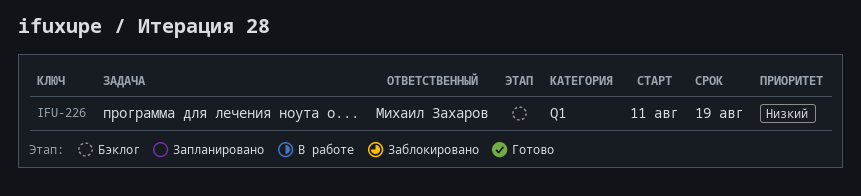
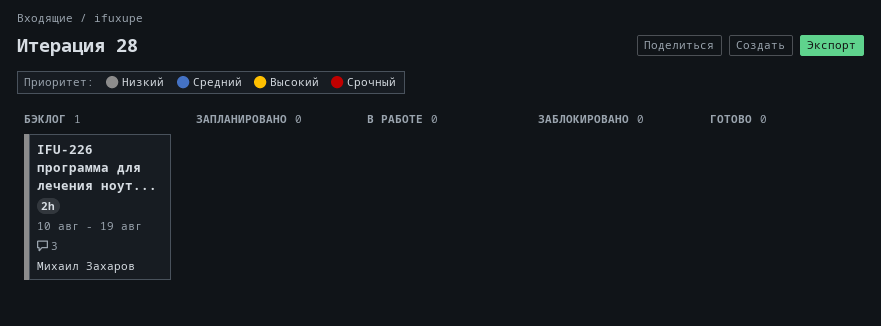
IFU-226, start: Aug 11 -> Aug 10

